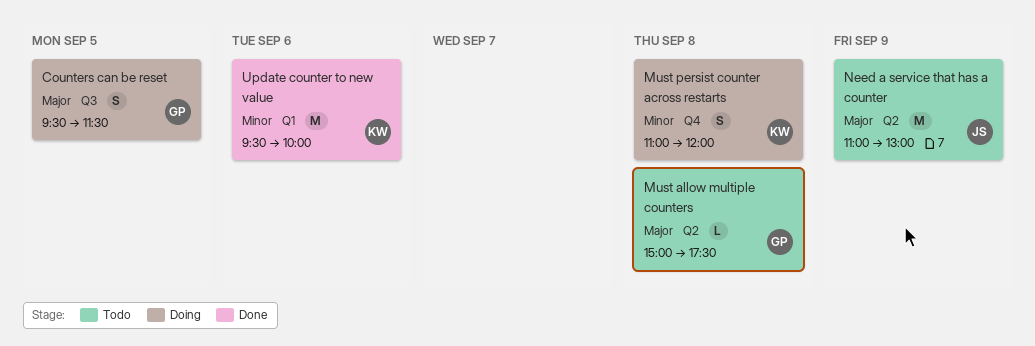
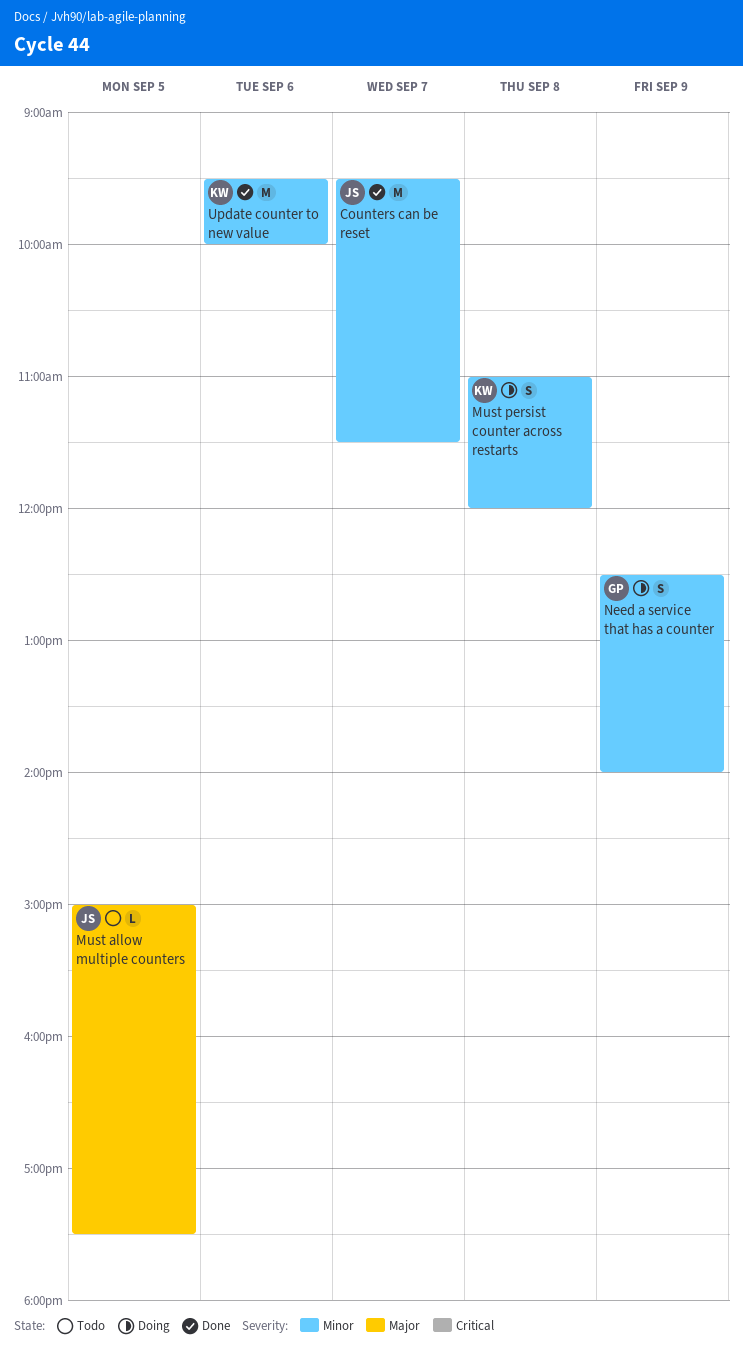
Counters can be reset, status: Doing -> Done
Counters can be reset, owner: GP -> JS
Counters can be reset, priority: Major -> Minor
Counters can be reset, estimate: S -> M
Counters can be reset, day: Sep 5 -> Sep 7
Must allow multiple counters, owner: GP -> JS
Must allow multiple counters, day: Sep 8 -> Sep 5
Need a service that has a counter, status: Todo -> Doing
Need a service that has a counter, owner: JS -> GP
Need a service that has a counter, priority: Major -> Minor
Need a service that has a counter, estimate: M -> S
Need a service that has a counter, begins: 11:00 -> 12:30
Need a service that has a counter, ends: 13:00 -> 14:00

